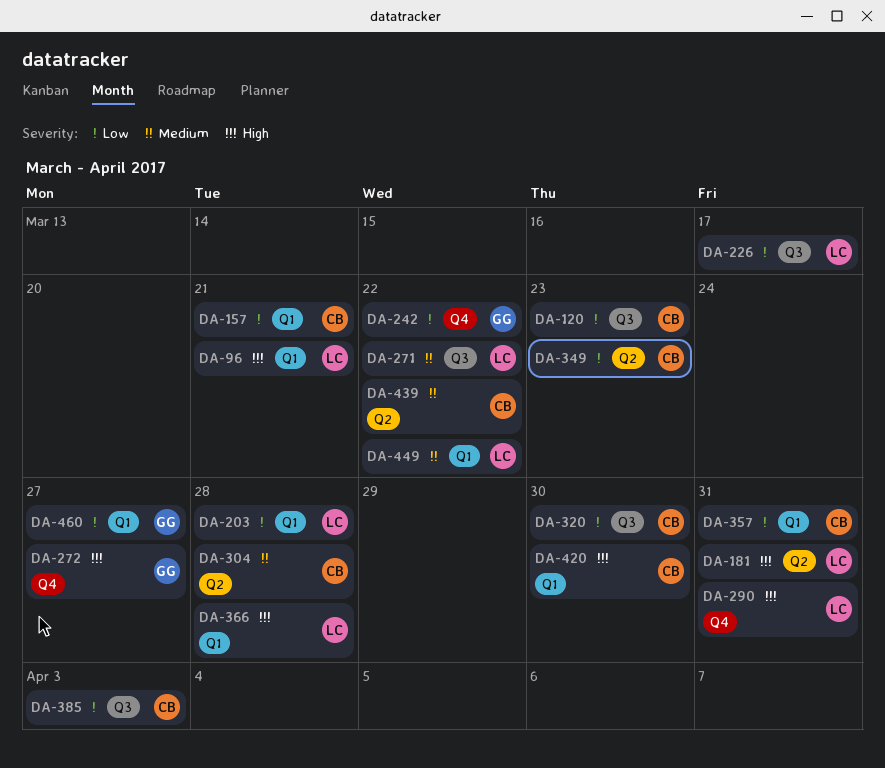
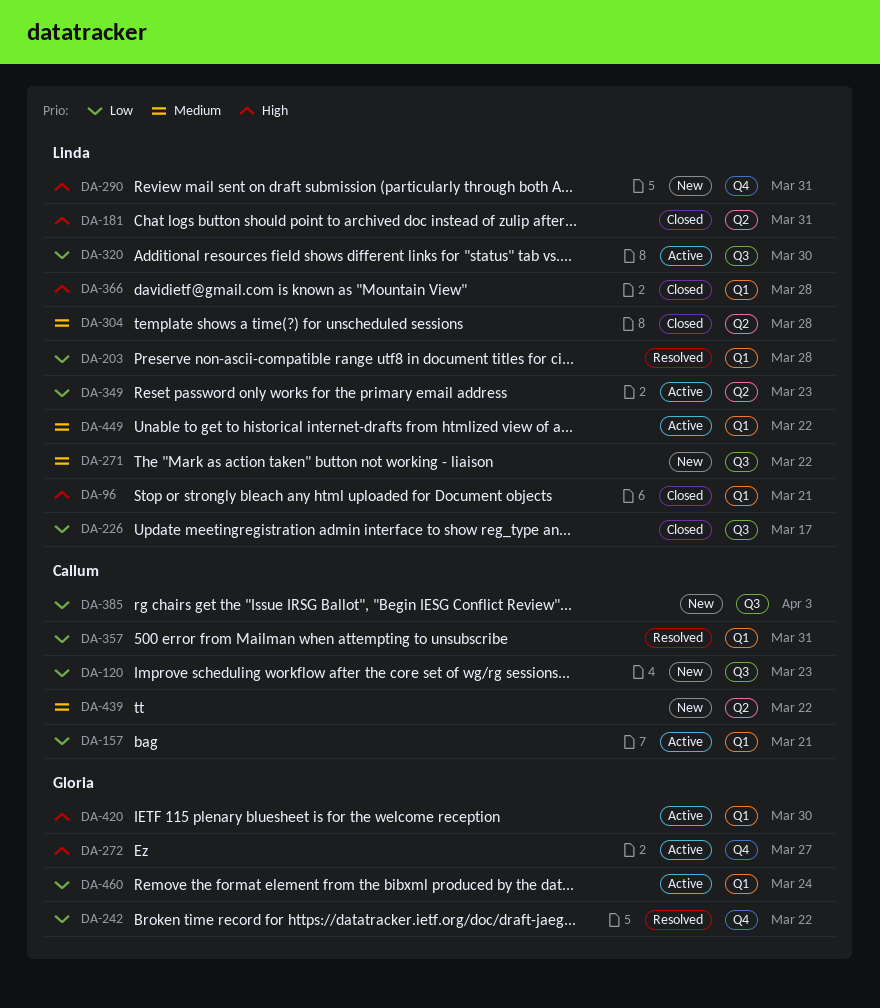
DA-304, owner: Callum -> Linda
DA-320, owner: Callum -> Linda
DA-349, owner: Callum -> Linda
DA-420, owner: Callum -> Gloria
DA-460, due: Mar 27 -> Mar 24

